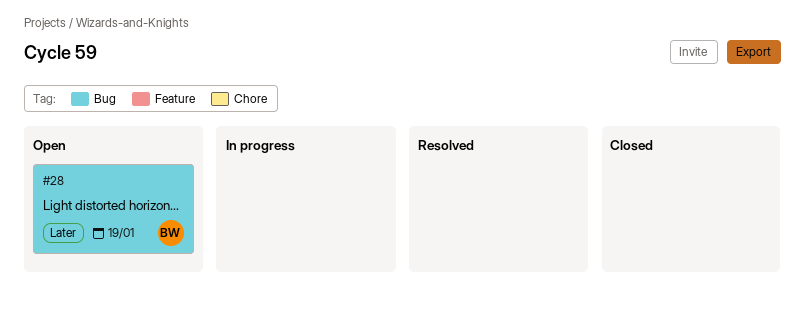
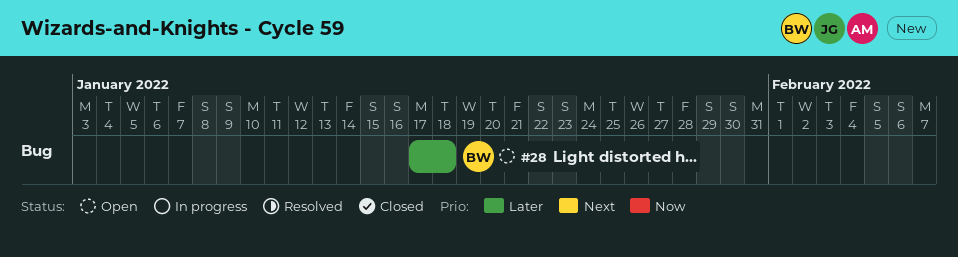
#28, due: Jan 19 -> Jan 18

